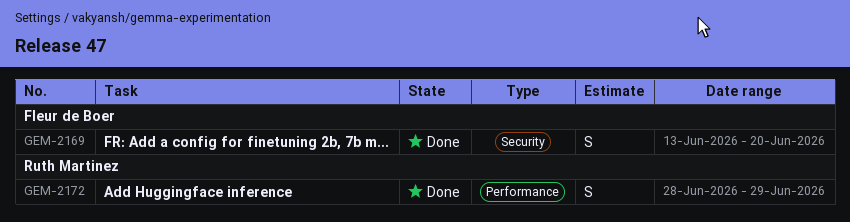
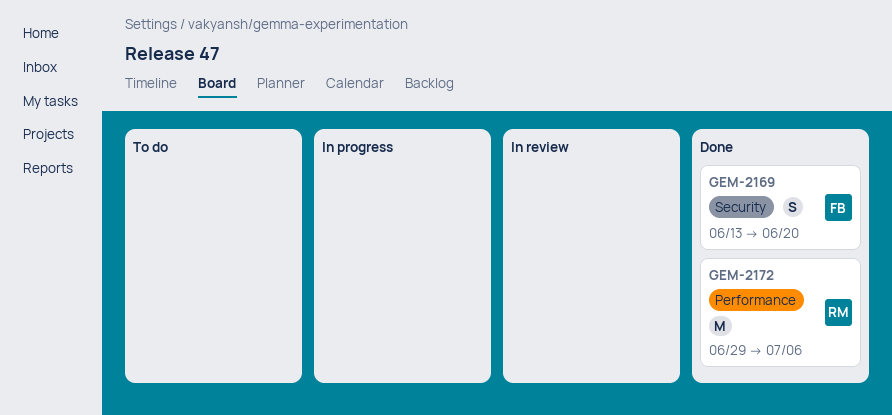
GEM-2172, estimate: S -> M
GEM-2172, start: Jun 28 -> Jun 29
GEM-2172, due: Jun 29 -> Jul 6

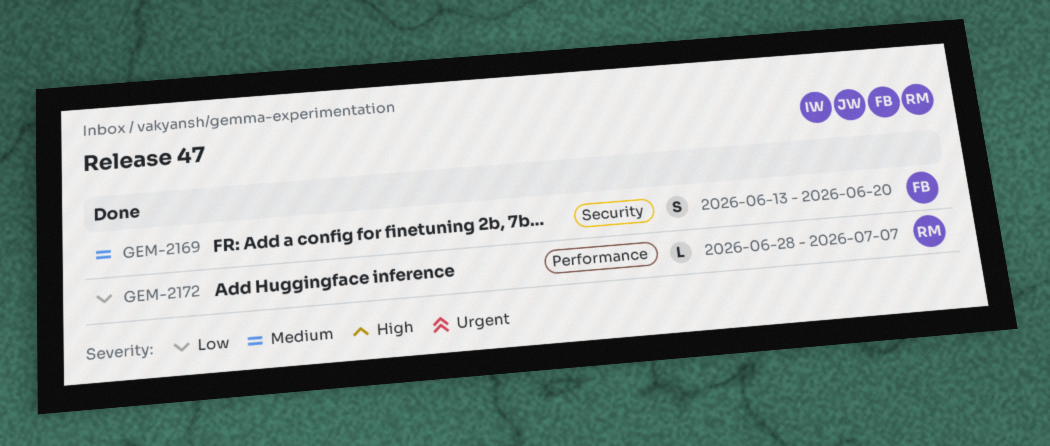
GEM-2172, estimate: M -> L
GEM-2172, start: Jun 29 -> Jun 28
GEM-2172, due: Jul 6 -> Jul 7

